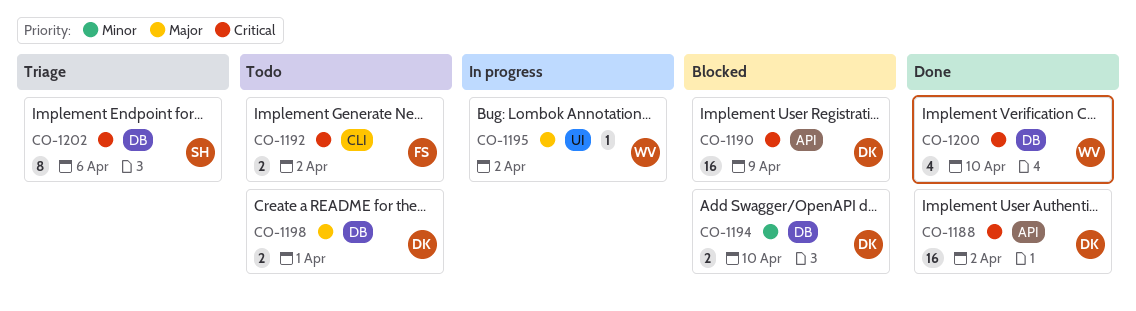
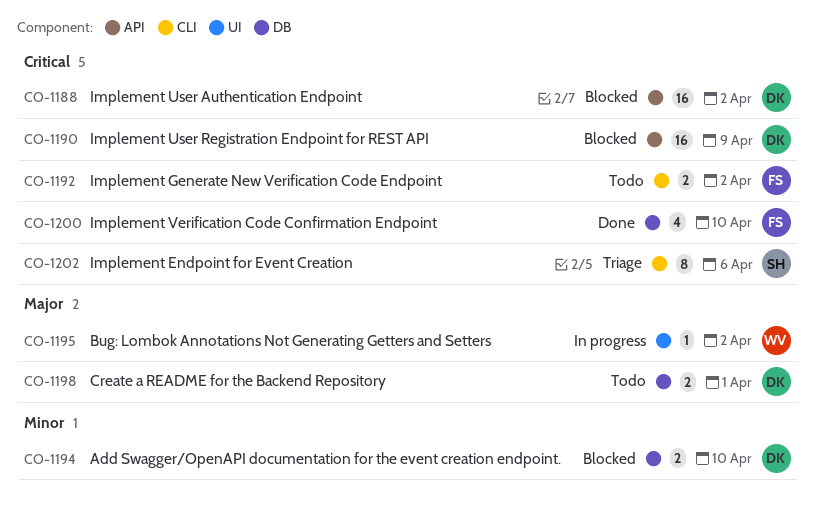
CO-1188, status: Done -> Blocked
CO-1200, owner: WV -> FS
CO-1202, label: DB -> CLI

